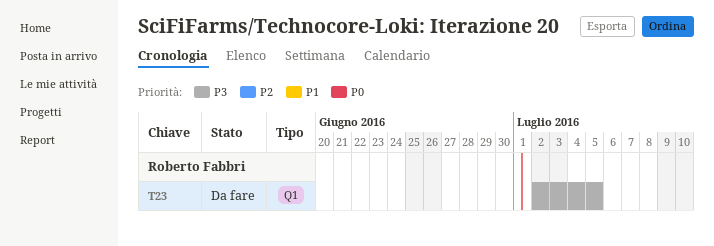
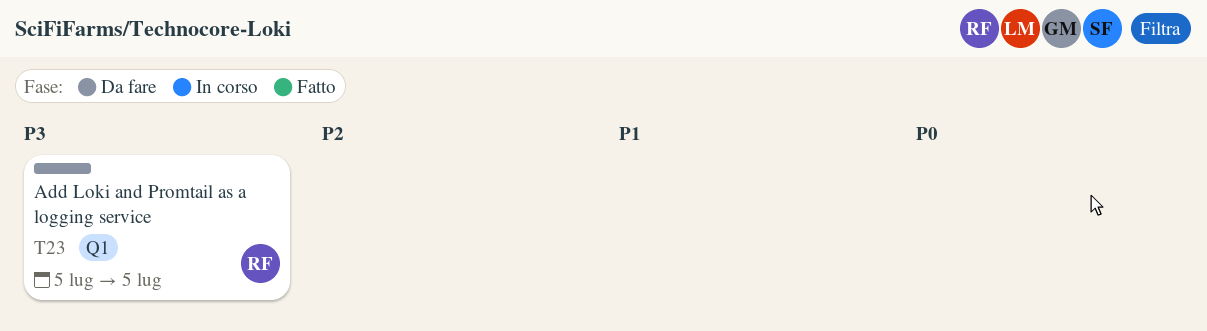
T23, start: Jul 2 -> Jul 5

